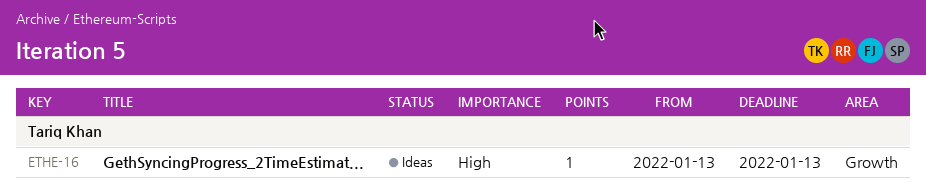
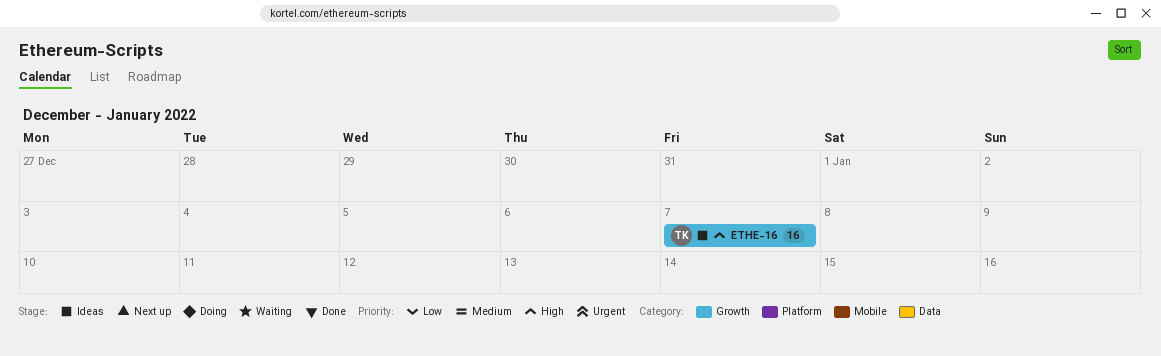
ETHE-16, estimate: 1 -> 16
ETHE-16, start: Jan 13 -> Jan 7
ETHE-16, due: Jan 13 -> Jan 7

